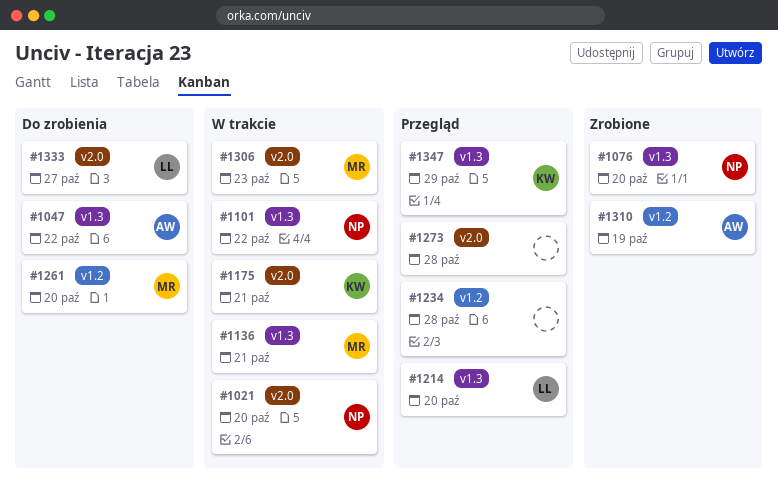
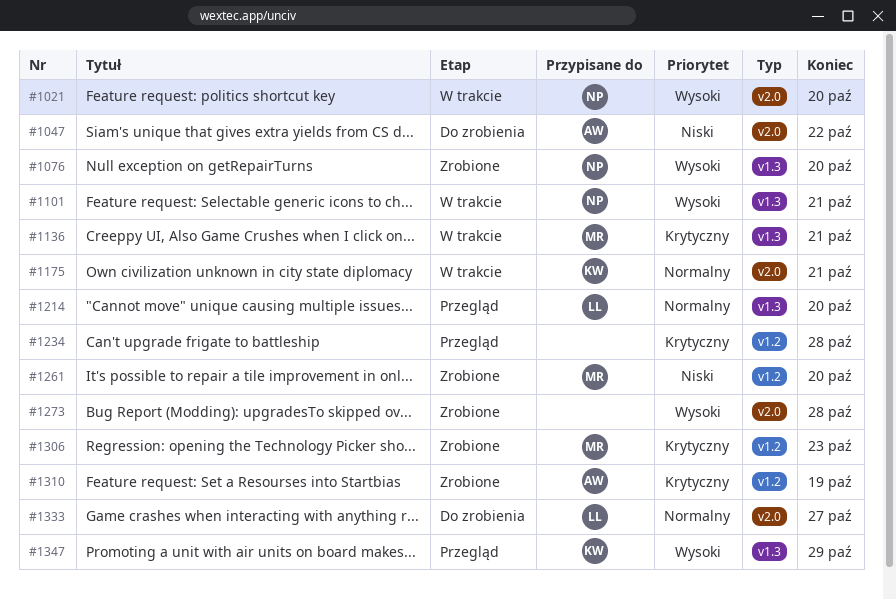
#1047, label: v1.3 -> v2.0
#1101, due: Oct 22 -> Oct 21
#1261, status: Do zrobienia -> Zrobione
#1273, status: Przegląd -> Zrobione
#1306, status: W trakcie -> Zrobione
#1306, label: v2.0 -> v1.2

